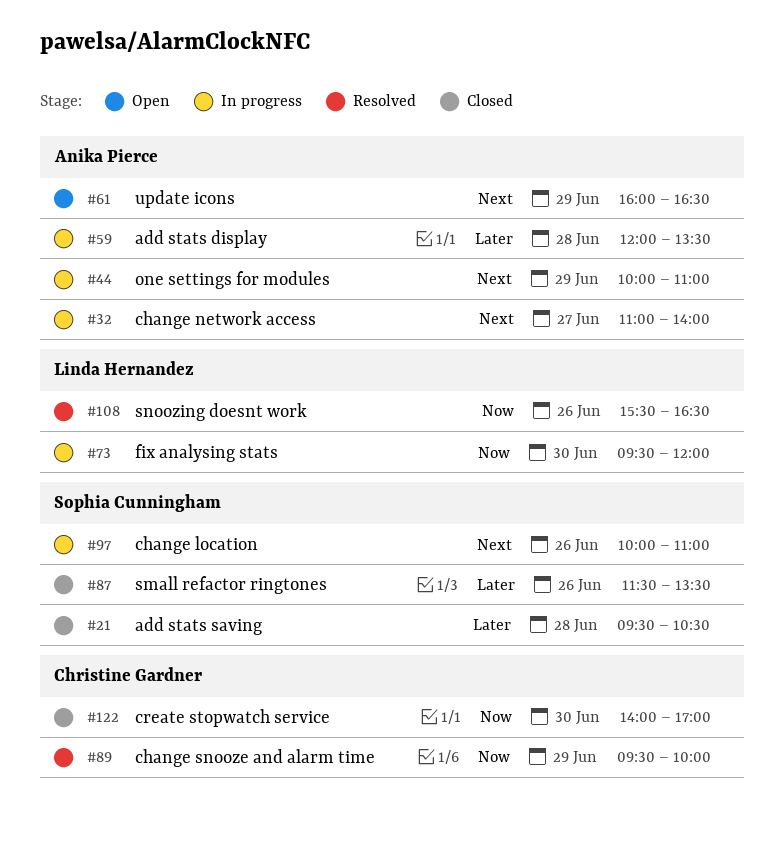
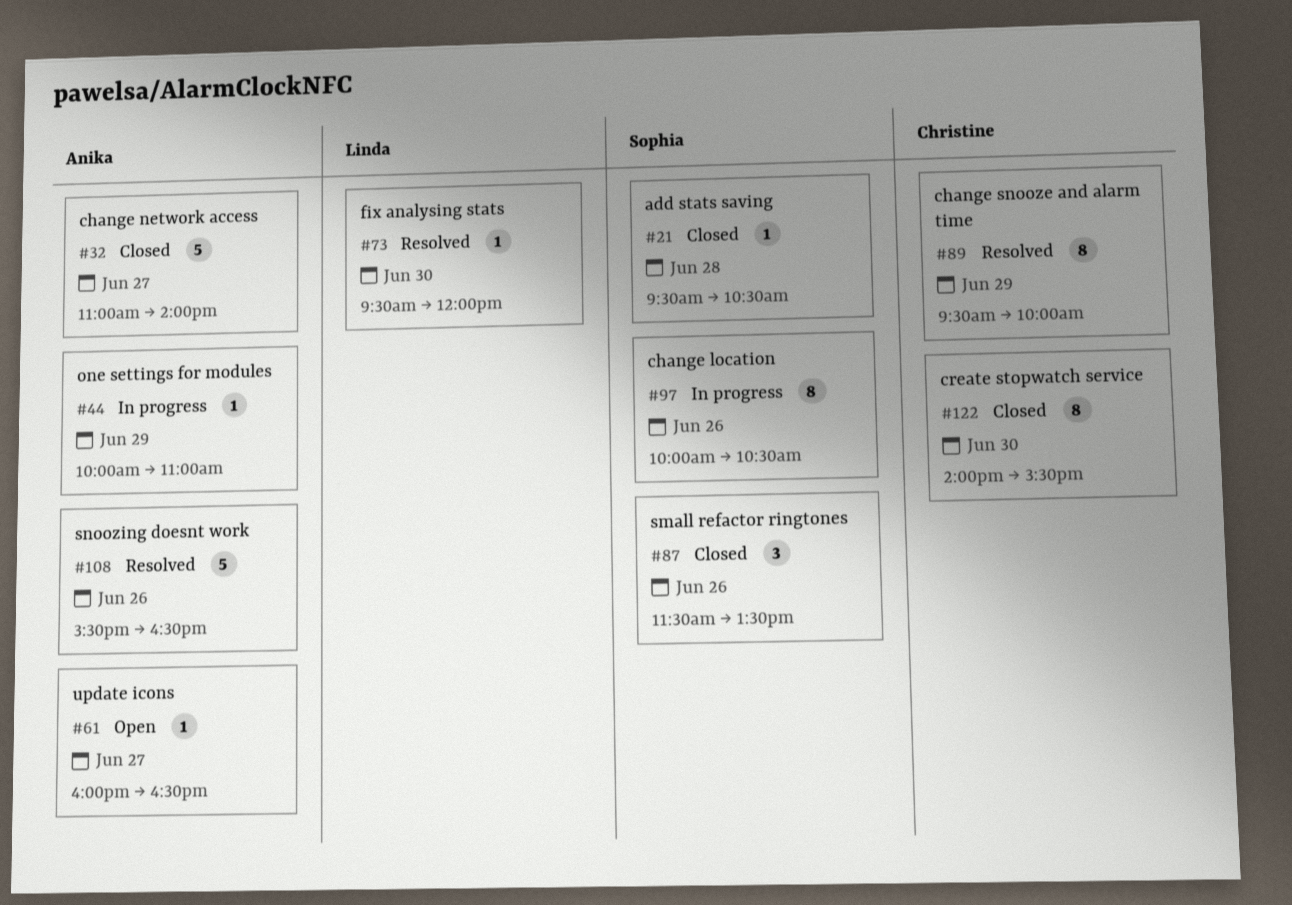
#32, status: In progress -> Closed
#59: present -> none
#61, day: Jun 29 -> Jun 27
#73, status: In progress -> Resolved
#97, ends: 11:00 -> 10:30
#108, owner: Linda Hernandez -> Anika Pierce
#122, ends: 17:00 -> 15:30

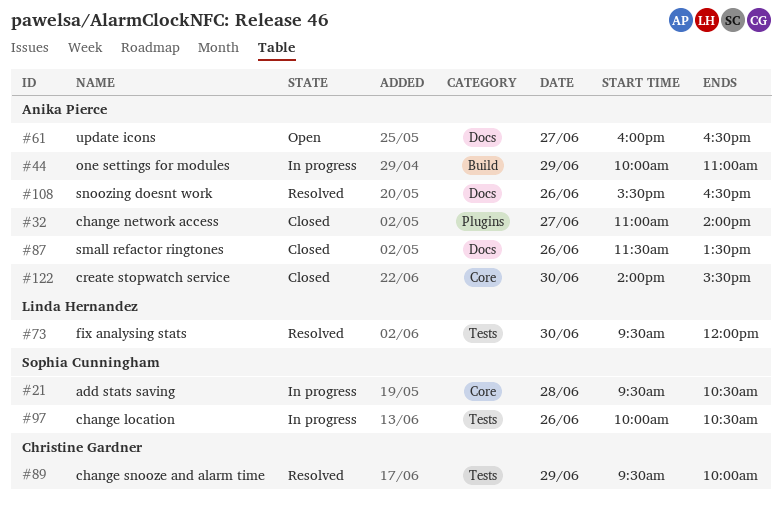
#21, status: Closed -> In progress
#87, owner: Sophia Cunningham -> Anika Pierce
#122, owner: Christine Gardner -> Anika Pierce

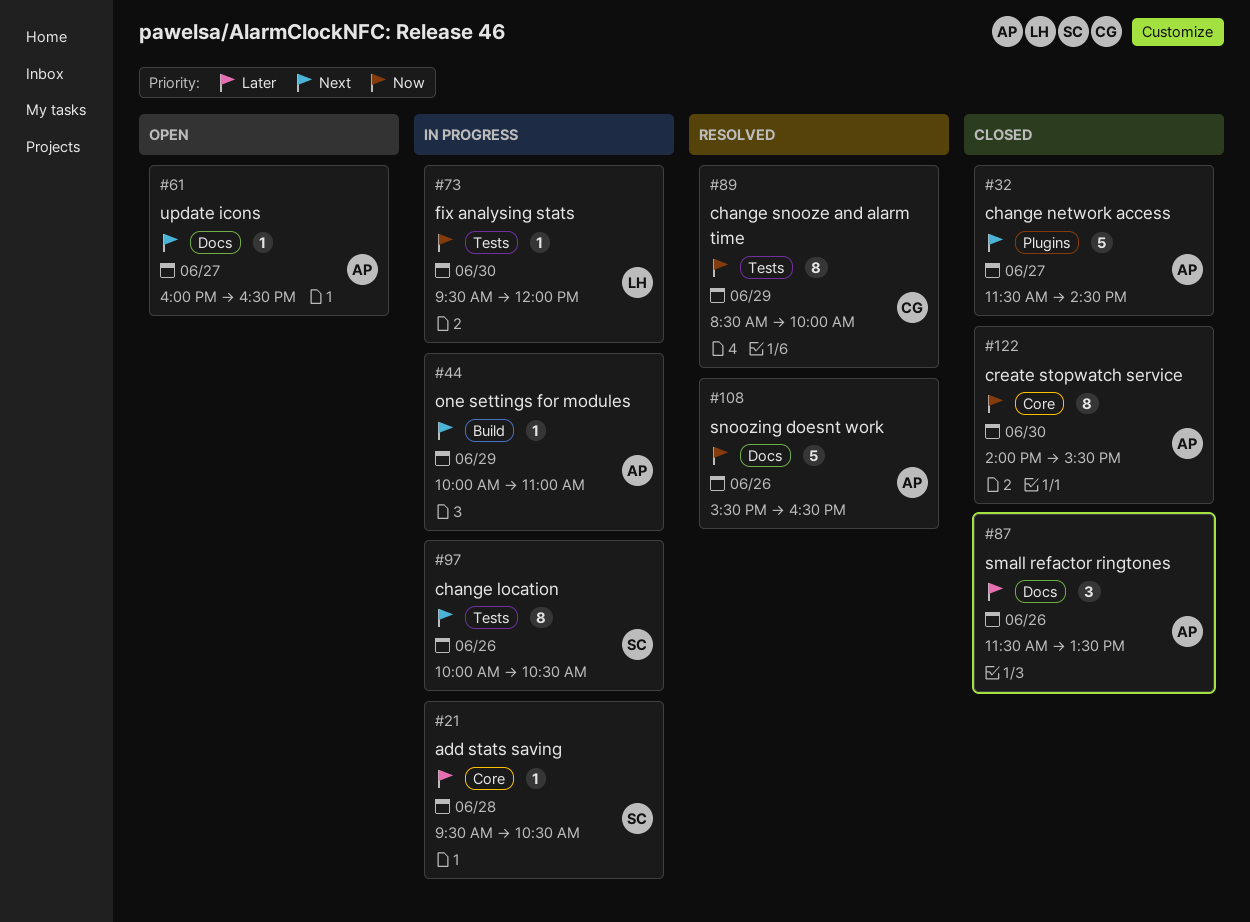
#32, begins: 11:00 -> 11:30
#32, ends: 14:00 -> 14:30
#73, status: Resolved -> In progress
#89, begins: 09:30 -> 08:30

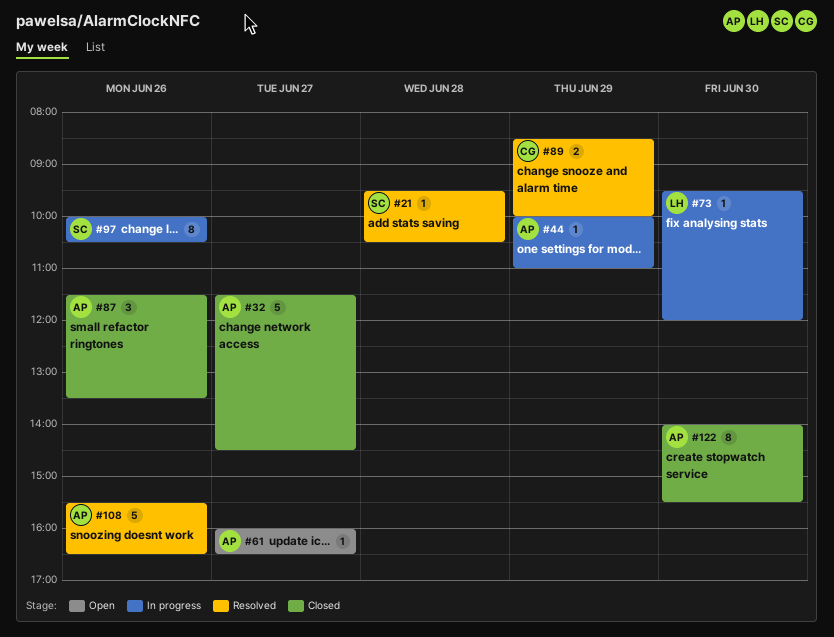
#21, status: In progress -> Resolved
#89, estimate: 8 -> 2

